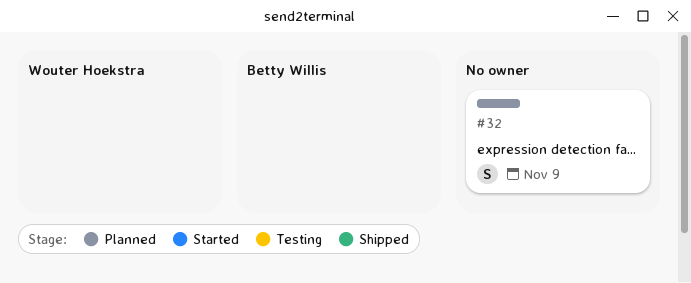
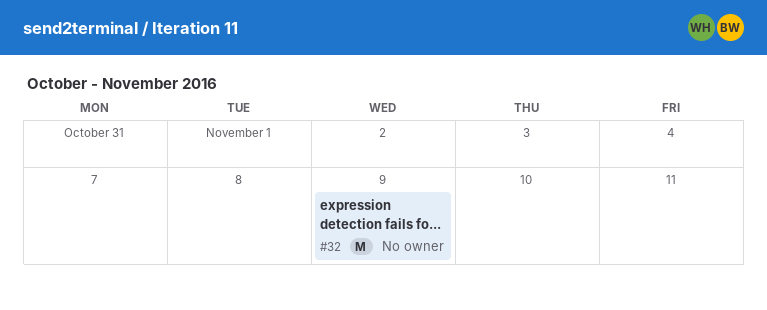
#32, estimate: S -> M

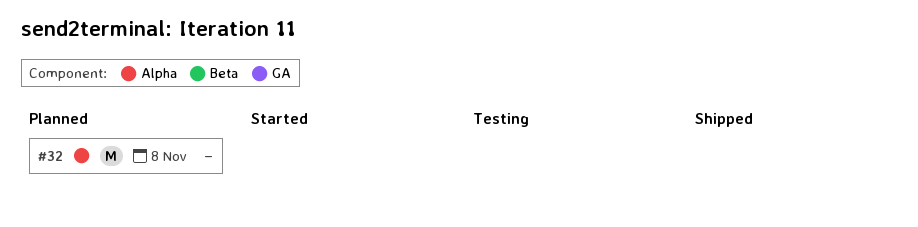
#32, due: Nov 9 -> Nov 8

